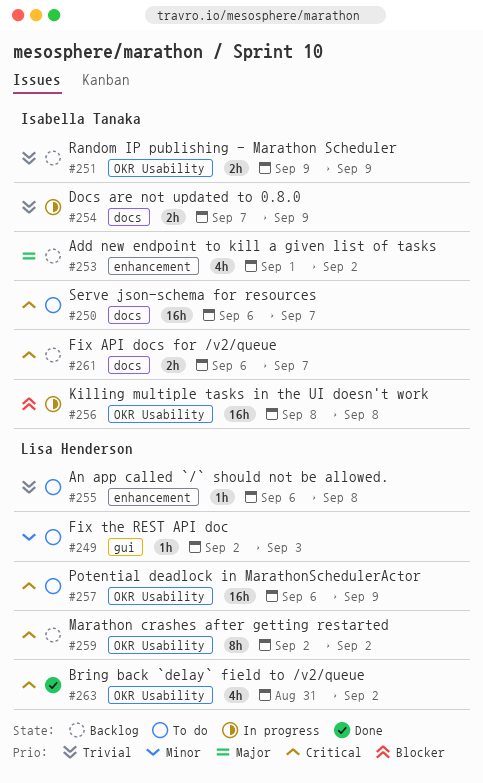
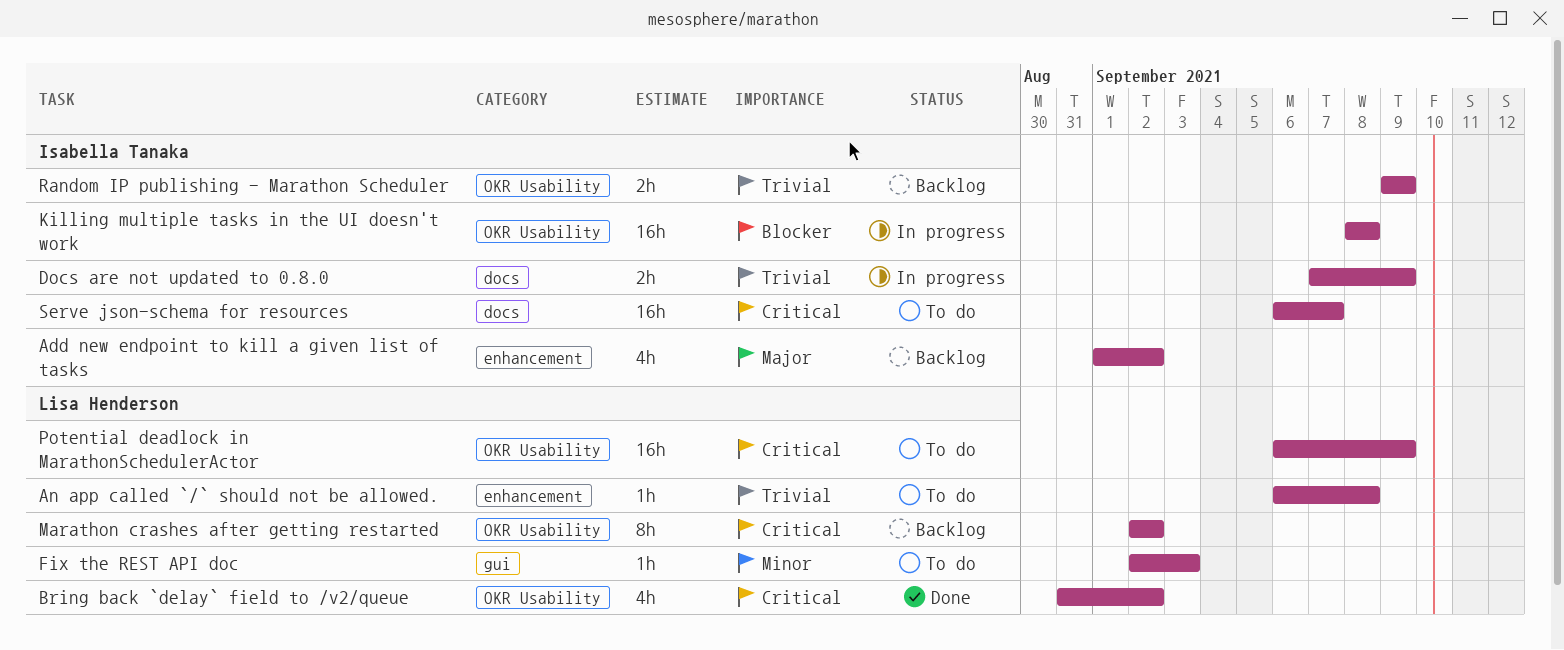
Fix API docs for /v2/queue: present -> none

